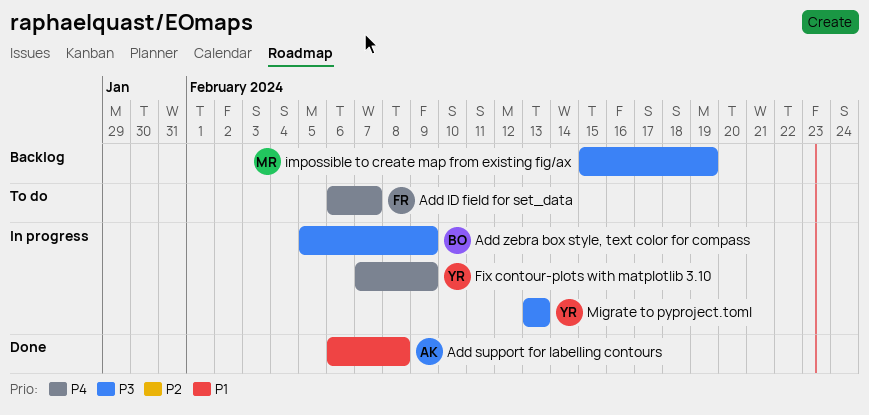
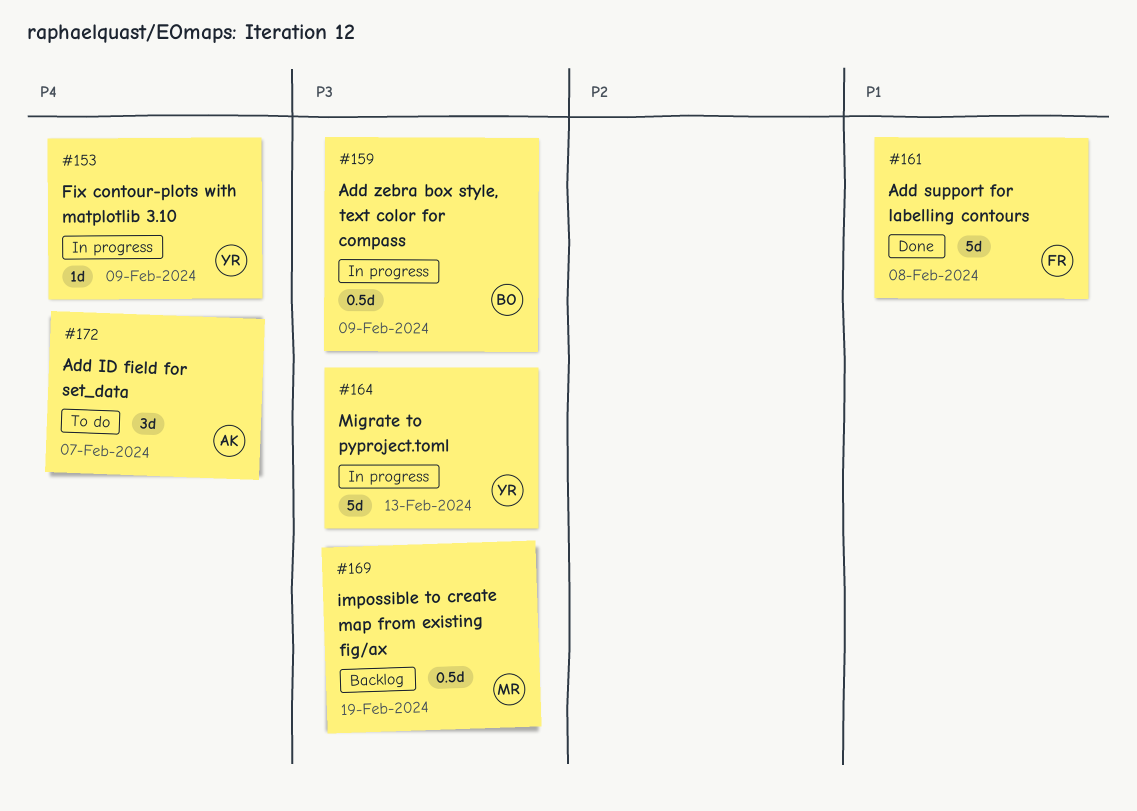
Add ID field for set_data, owner: FR -> AK
Add support for labelling contours, owner: AK -> FR

